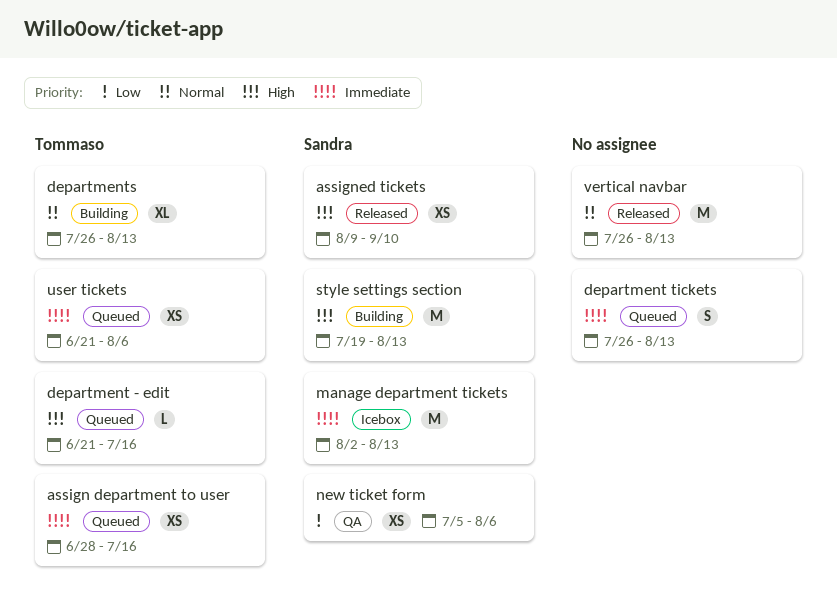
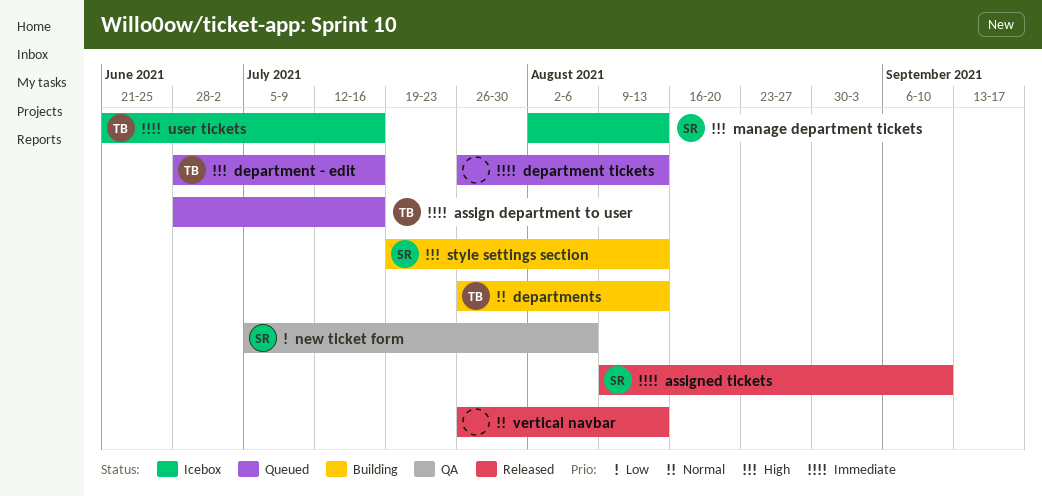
assigned tickets, priority: High -> Immediate
department - edit, start: Jun 21 -> Jun 28
manage department tickets, priority: Immediate -> High
user tickets, status: Queued -> Icebox
user tickets, due: Aug 6 -> Jul 16

